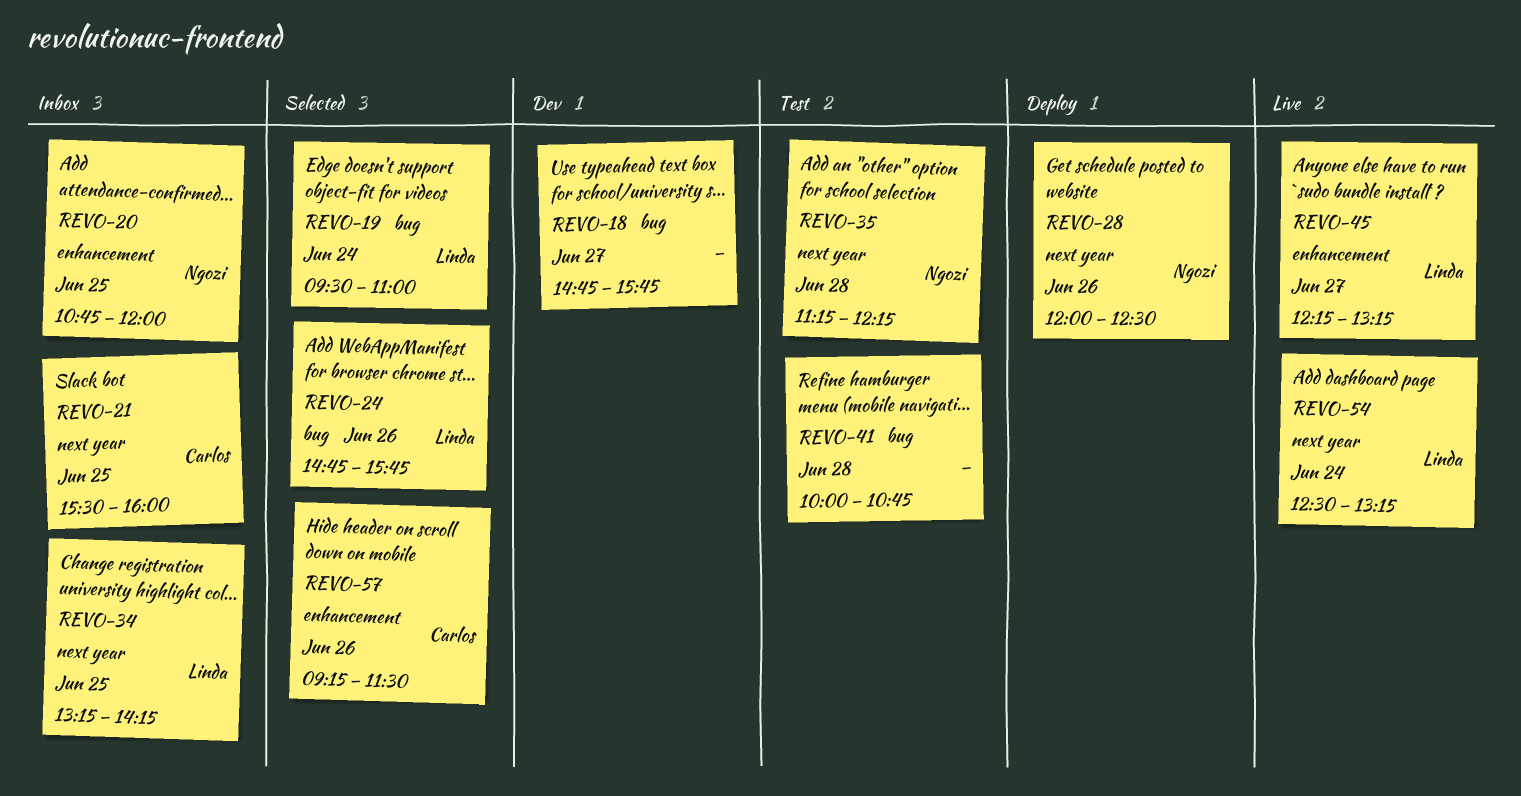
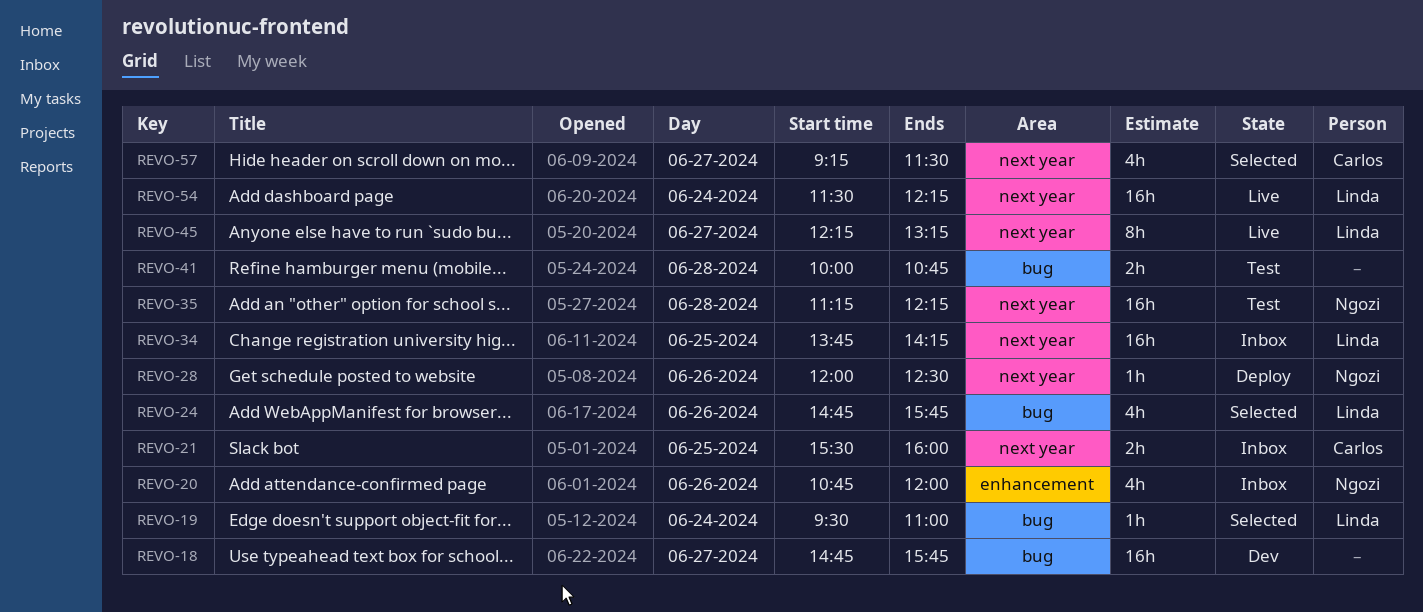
REVO-20, day: Jun 25 -> Jun 26
REVO-34, begins: 13:15 -> 13:45
REVO-45, label: enhancement -> next year
REVO-54, begins: 12:30 -> 11:30
REVO-54, ends: 13:15 -> 12:15
REVO-57, label: enhancement -> next year
REVO-57, day: Jun 26 -> Jun 27

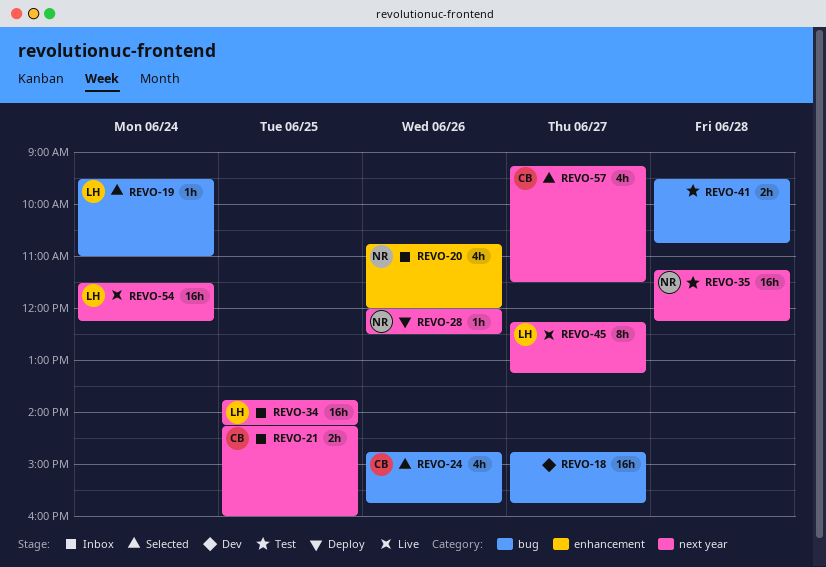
REVO-21, begins: 15:30 -> 14:15
REVO-24, owner: Linda -> Carlos
REVO-41, begins: 10:00 -> 09:30

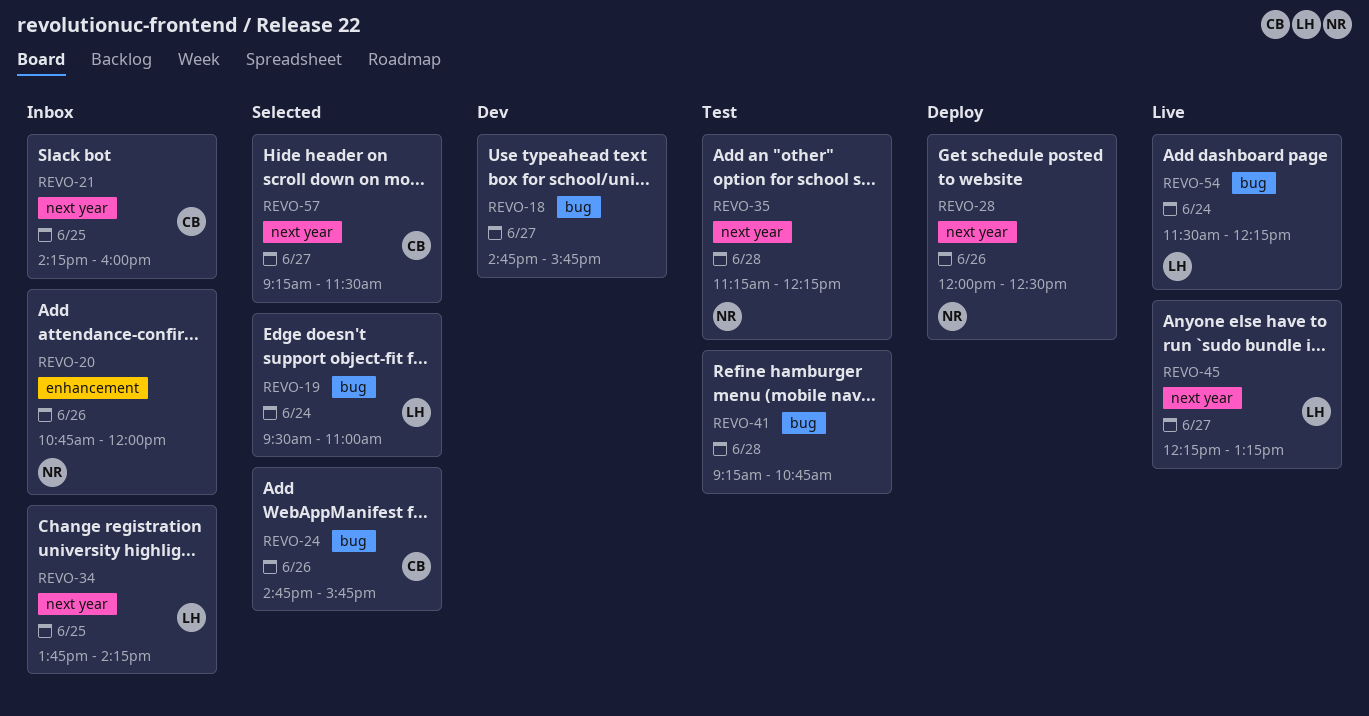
REVO-41, begins: 09:30 -> 09:15
REVO-54, label: next year -> bug

